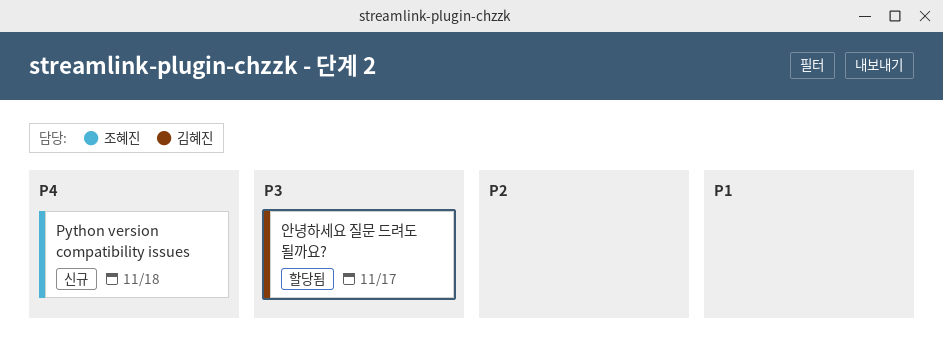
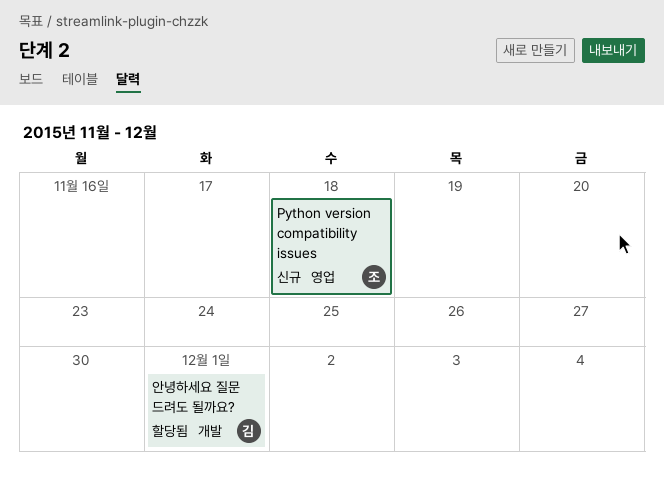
안녕하세요 질문 드려도 될까요?, due: Nov 17 -> Dec 1

